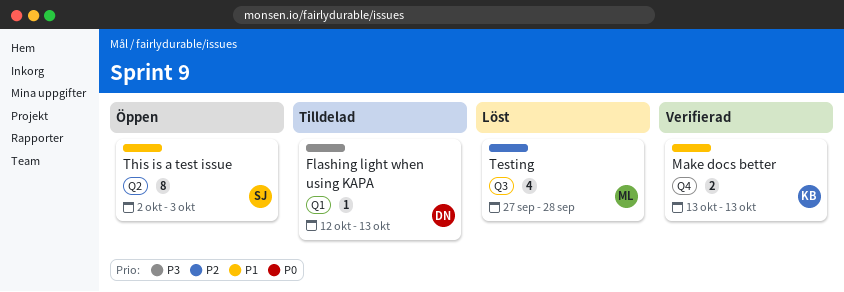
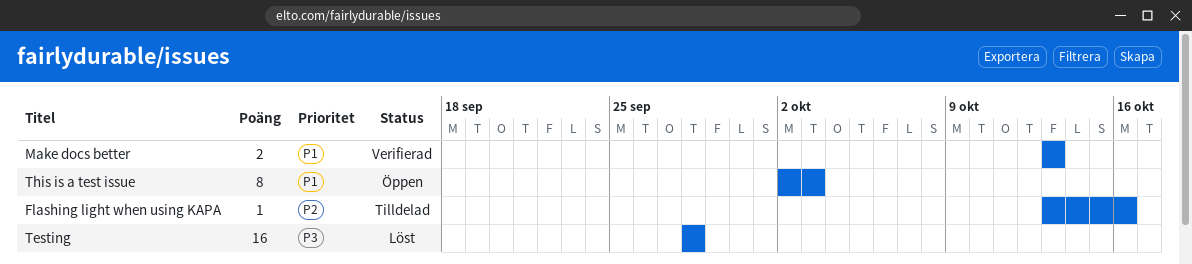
Flashing light when using KAPA, priority: P3 -> P2
Flashing light when using KAPA, start: Oct 12 -> Oct 13
Flashing light when using KAPA, due: Oct 13 -> Oct 16
Testing, priority: P2 -> P3
Testing, estimate: 4 -> 16
Testing, start: Sep 27 -> Sep 28

